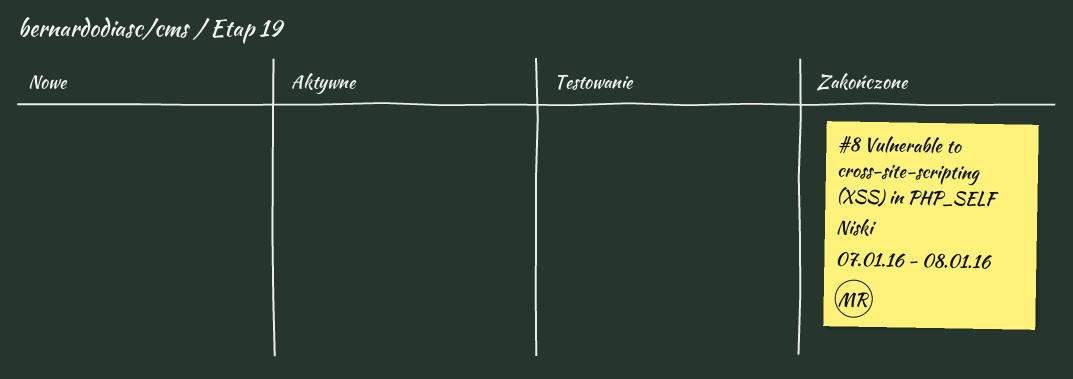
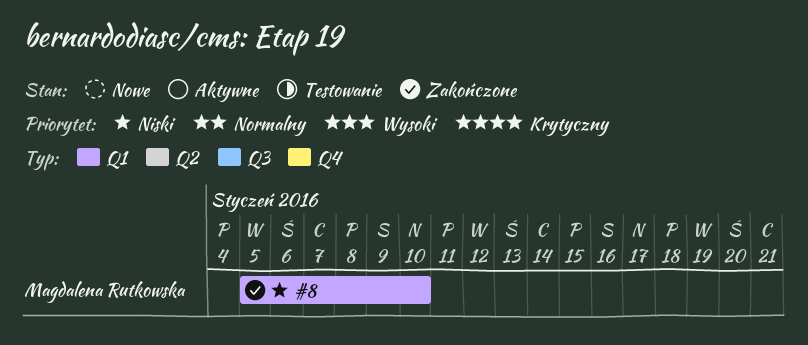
#8, start: Jan 7 -> Jan 5
#8, due: Jan 8 -> Jan 10

